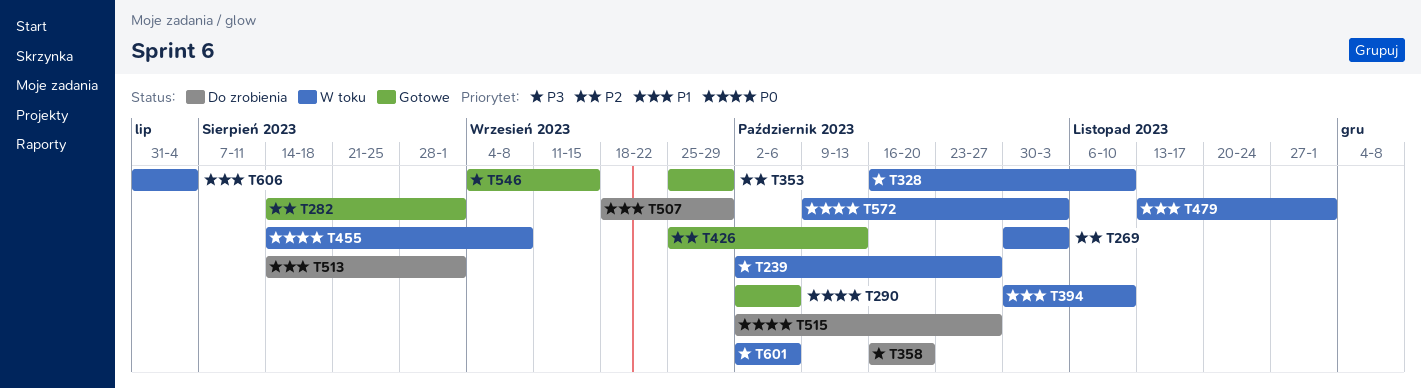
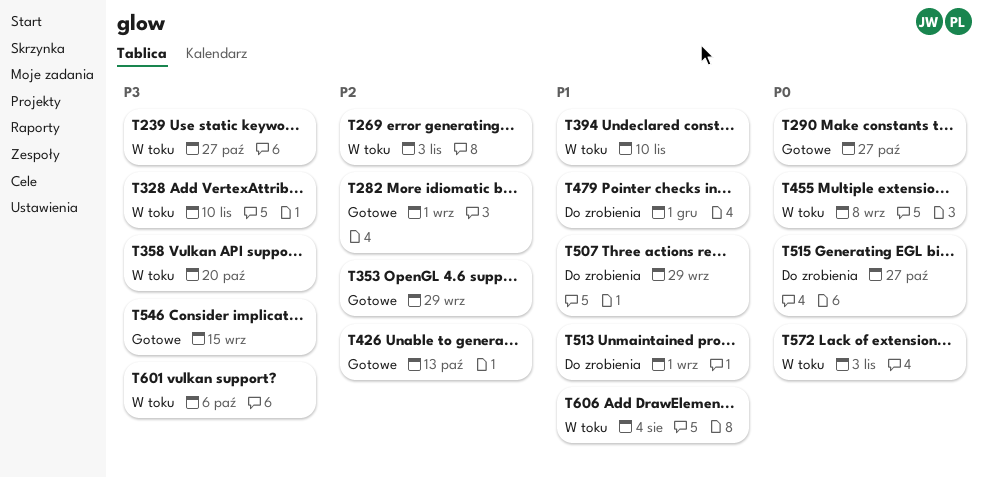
T290, due: Oct 6 -> Oct 27
T358, status: Do zrobienia -> W toku
T479, status: W toku -> Do zrobienia

